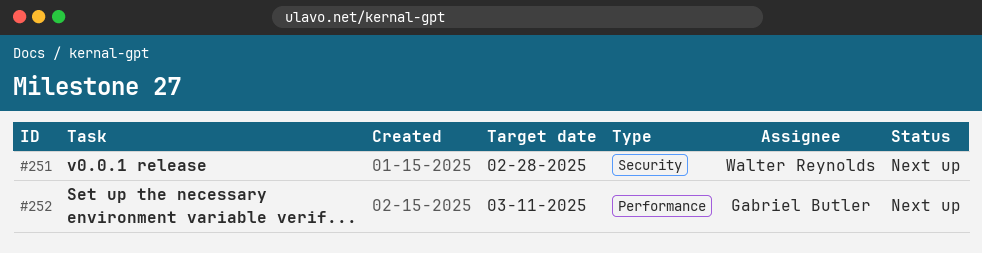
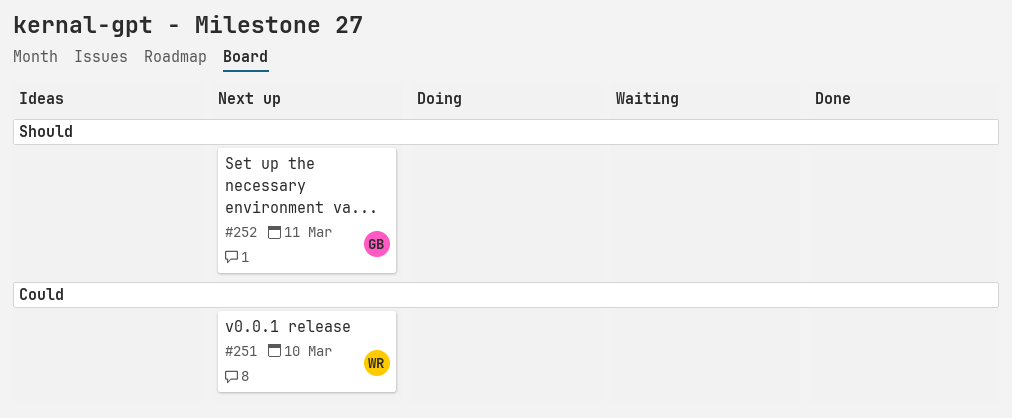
#251, due: Feb 28 -> Mar 10

